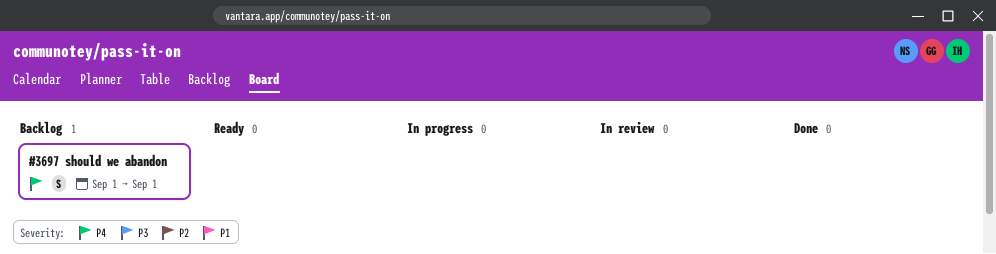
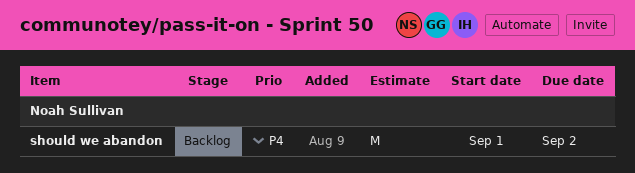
should we abandon, estimate: S -> M
should we abandon, due: Sep 1 -> Sep 2

